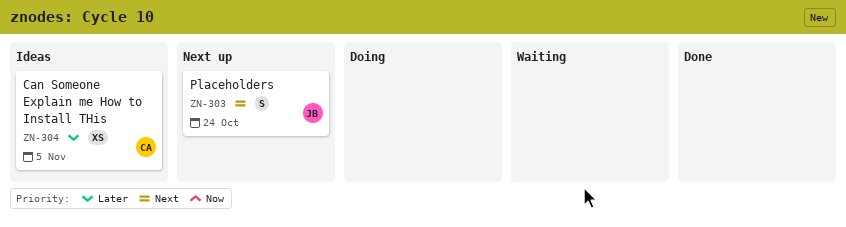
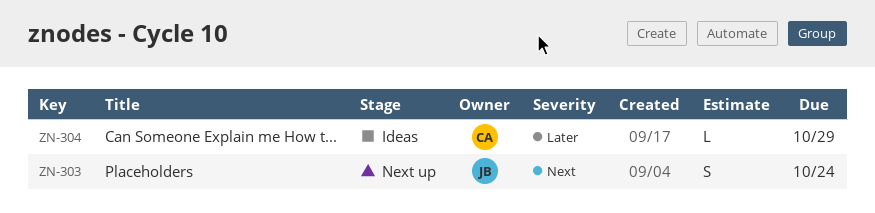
ZN-304, estimate: XS -> L
ZN-304, due: Nov 5 -> Oct 29

